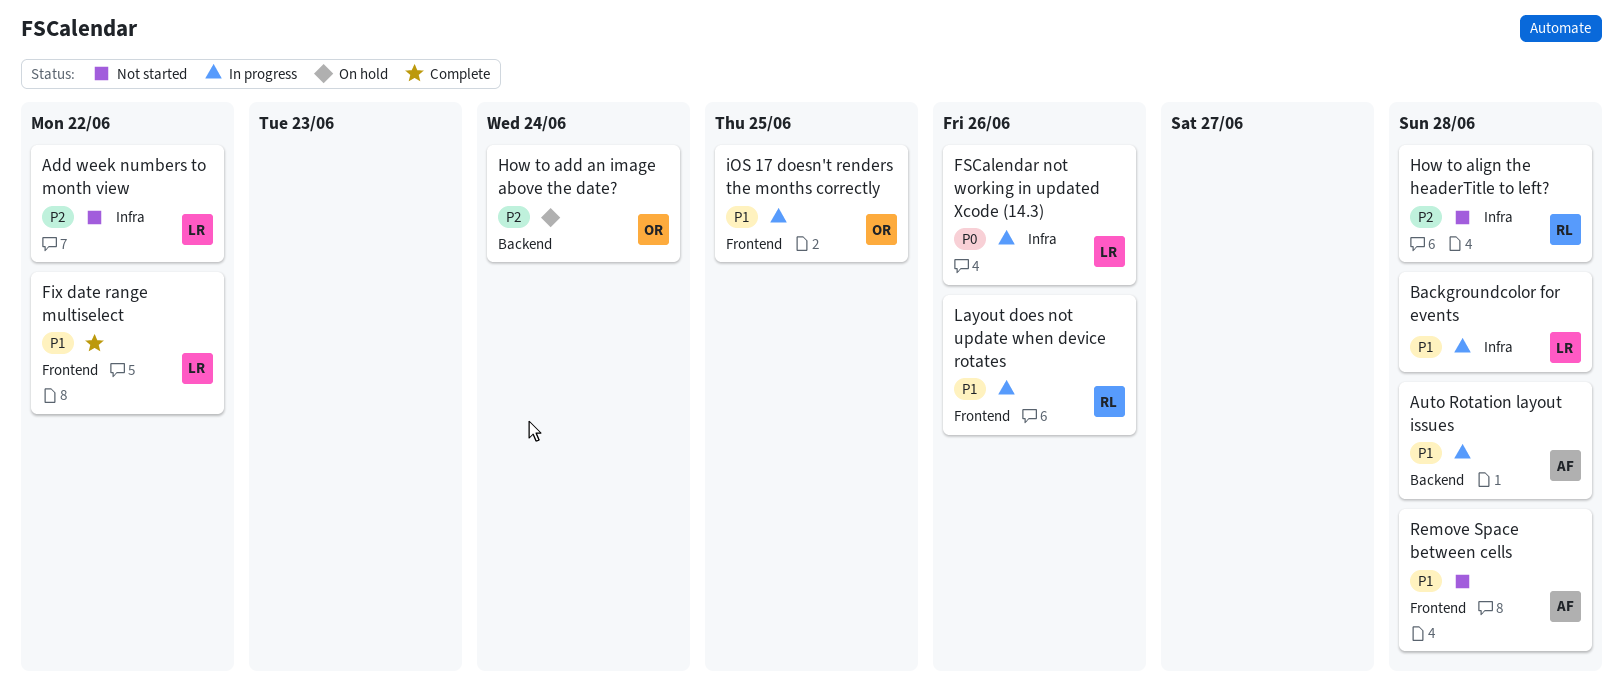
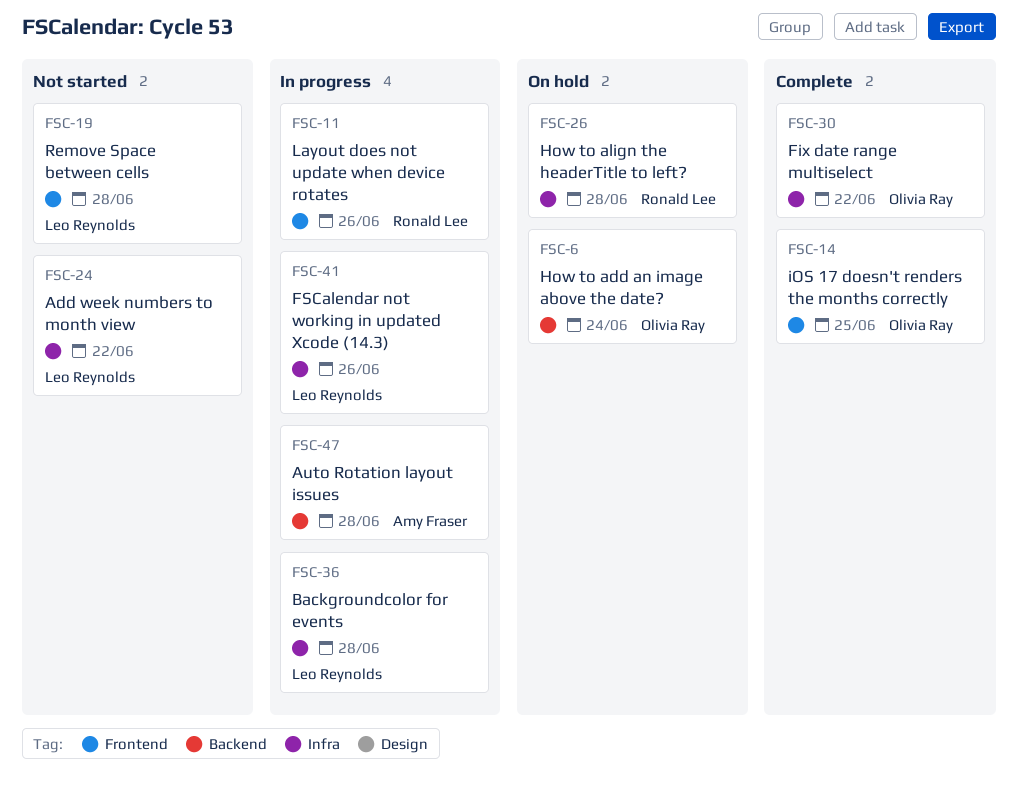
Fix date range multiselect, owner: Leo Reynolds -> Olivia Ray
Fix date range multiselect, label: Frontend -> Infra
How to align the headerTitle to left?, status: Not started -> On hold
iOS 17 doesn't renders the months correctly, status: In progress -> Complete
Remove Space between cells, owner: Amy Fraser -> Leo Reynolds

